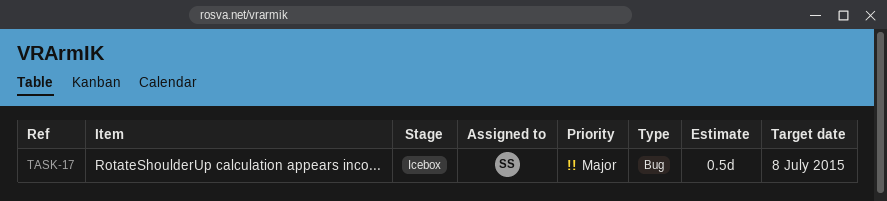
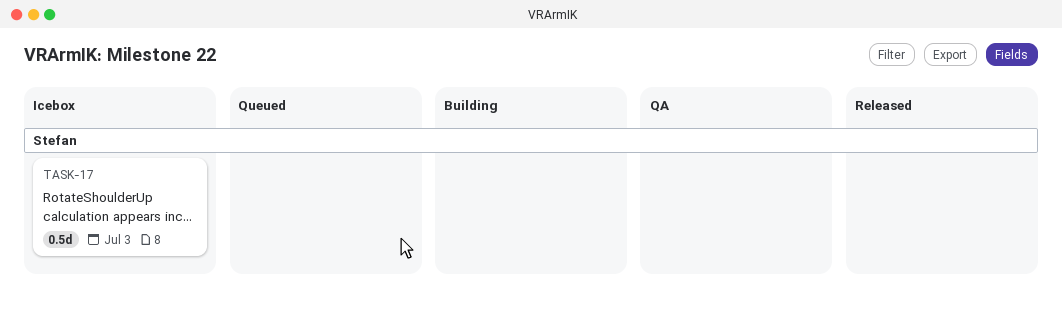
TASK-17, due: Jul 8 -> Jul 3

